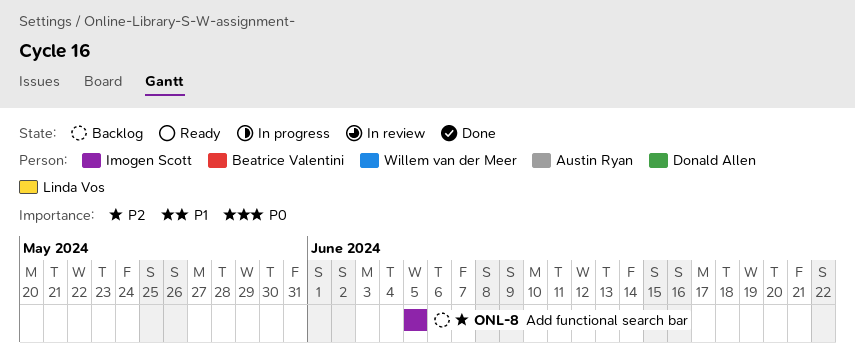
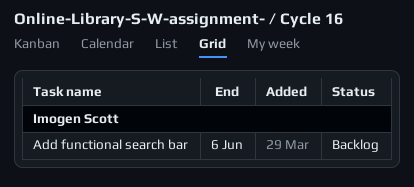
Add functional search bar, due: Jun 5 -> Jun 6

